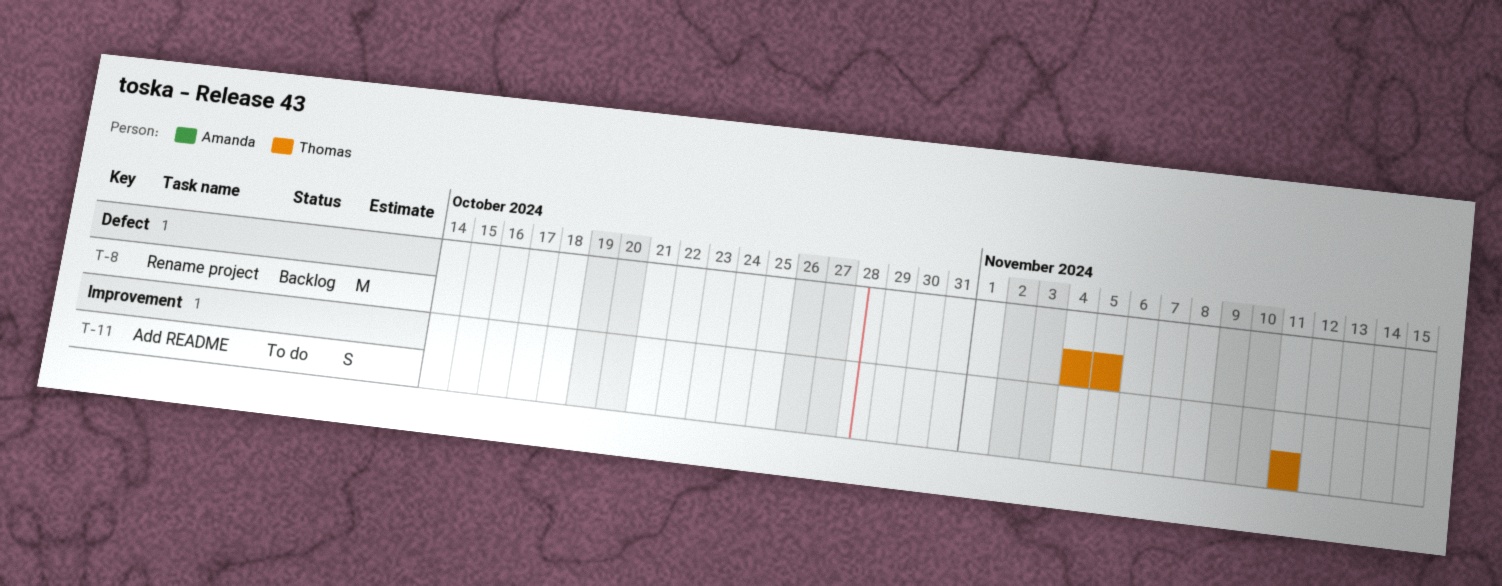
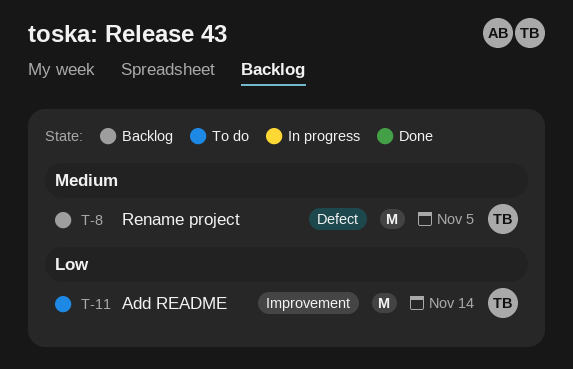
T-11, estimate: S -> M
T-11, due: Nov 11 -> Nov 14

